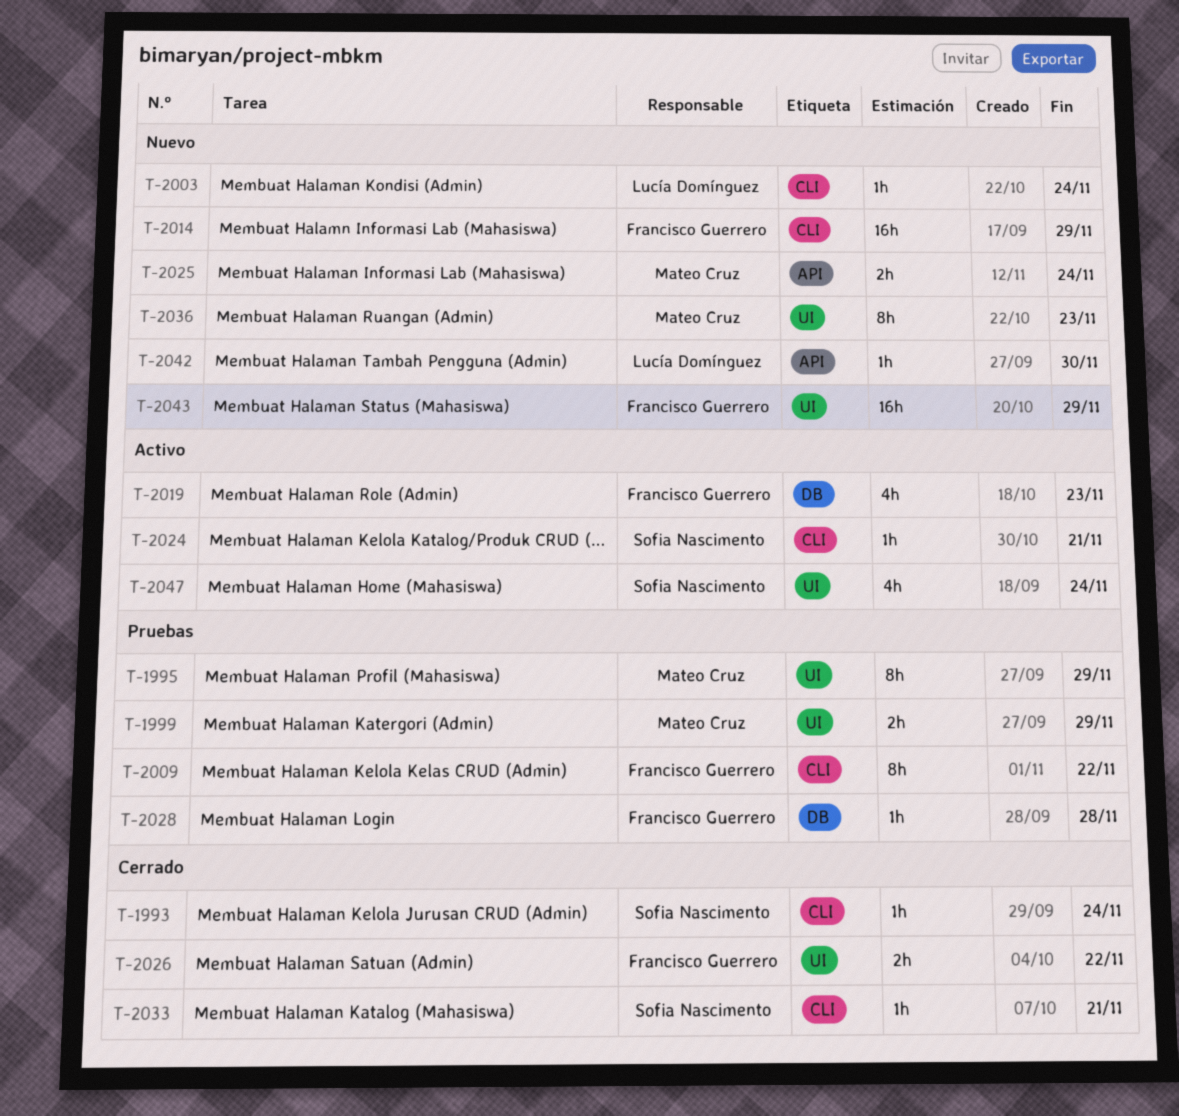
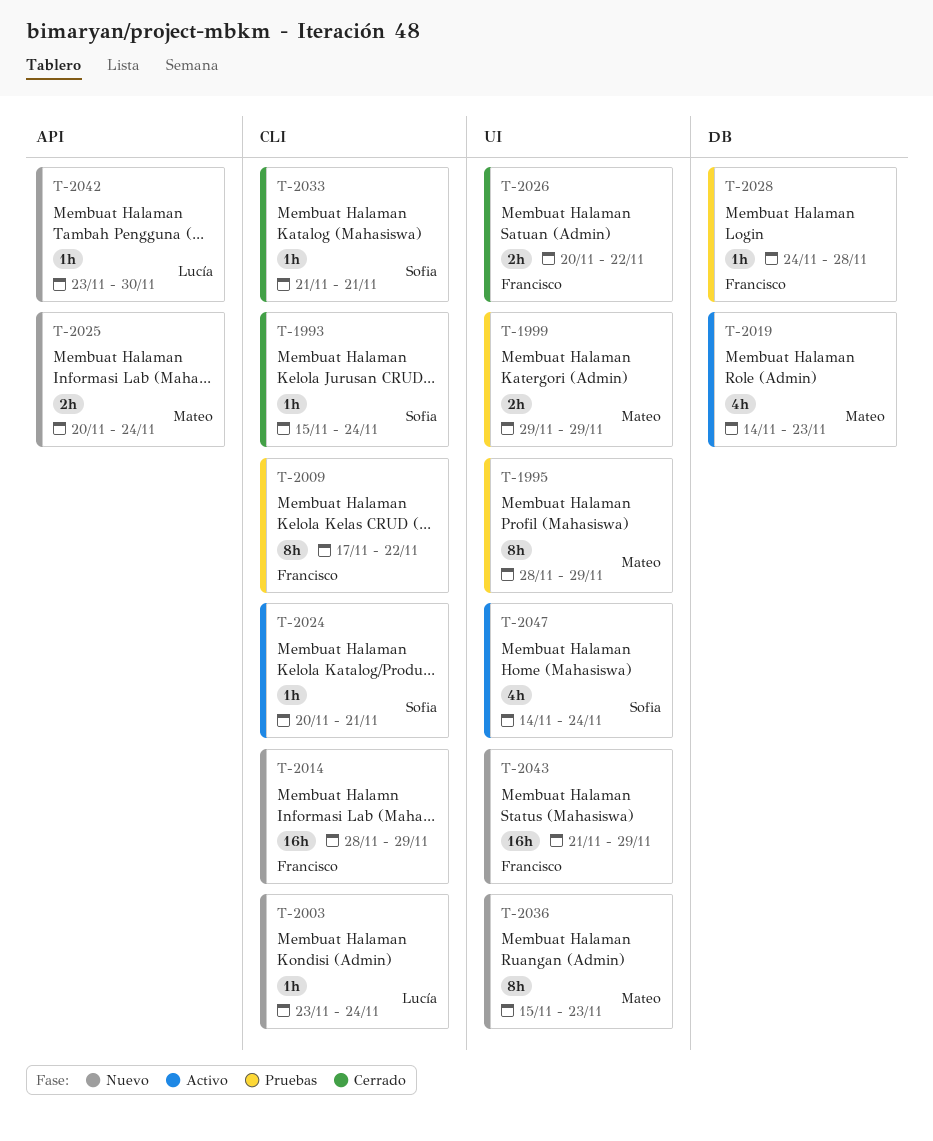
T-2019, owner: Francisco Guerrero -> Mateo Cruz

